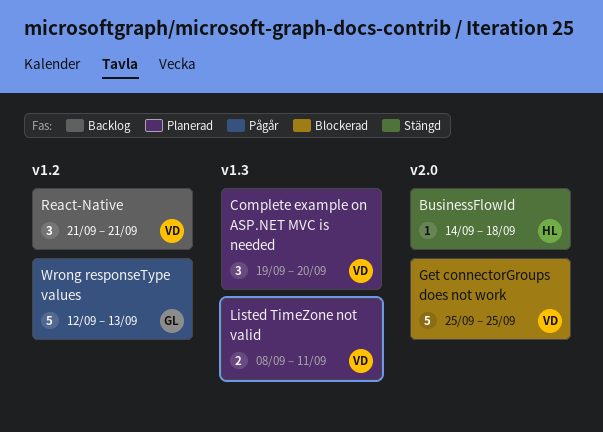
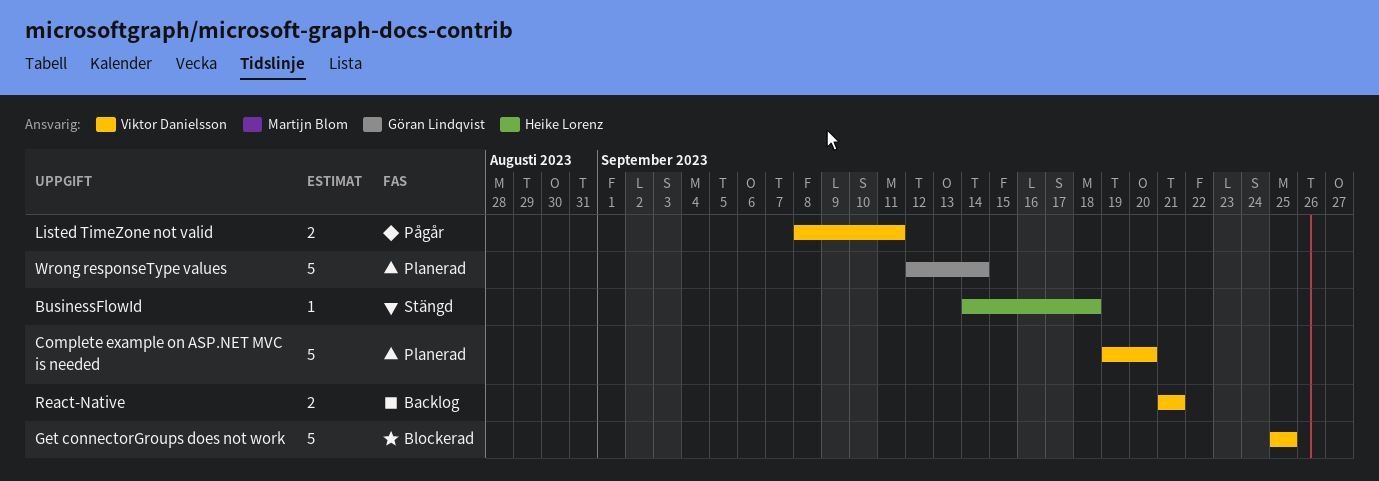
Complete example on ASP.NET MVC is needed, estimate: 3 -> 5
Listed TimeZone not valid, status: Planerad -> Pågår
React-Native, estimate: 3 -> 2
Wrong responseType values, status: Pågår -> Planerad
Wrong responseType values, due: Sep 13 -> Sep 14

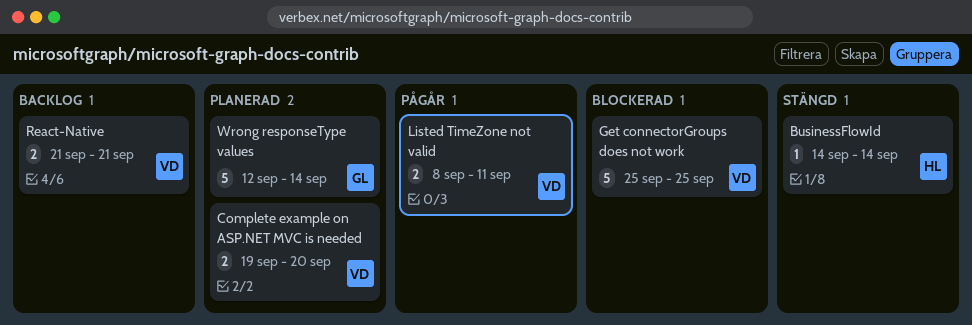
BusinessFlowId, due: Sep 18 -> Sep 14
Complete example on ASP.NET MVC is needed, estimate: 5 -> 2

